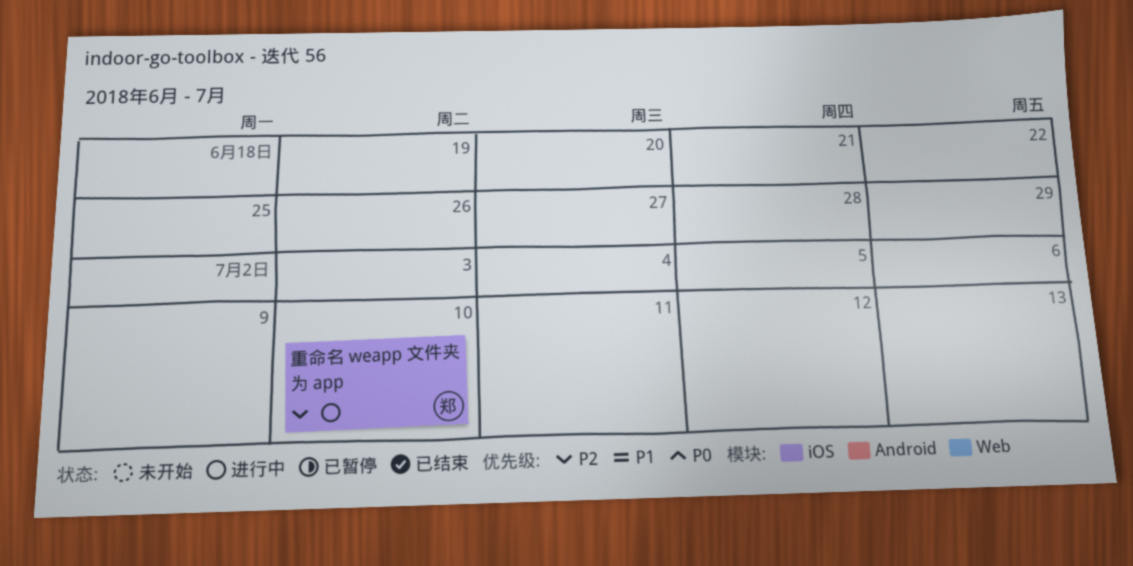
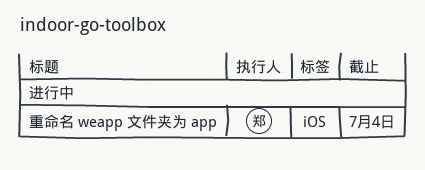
重命名 weapp 文件夹为 app, due: Jul 10 -> Jul 4

